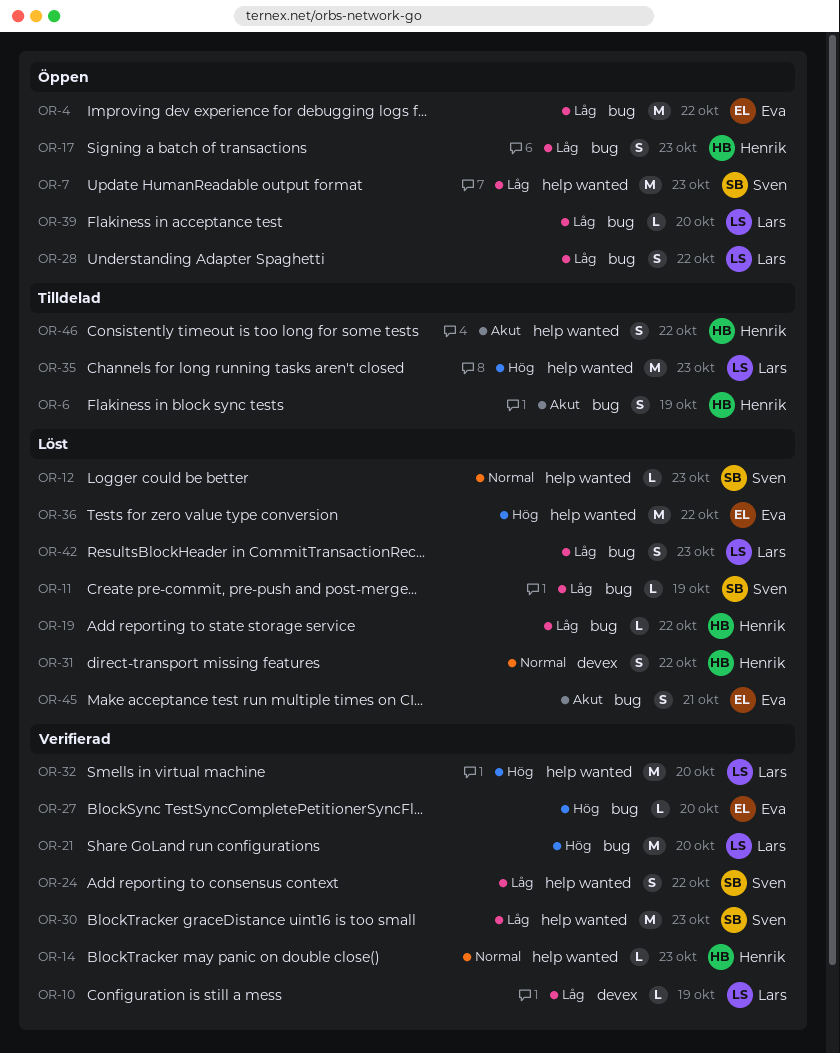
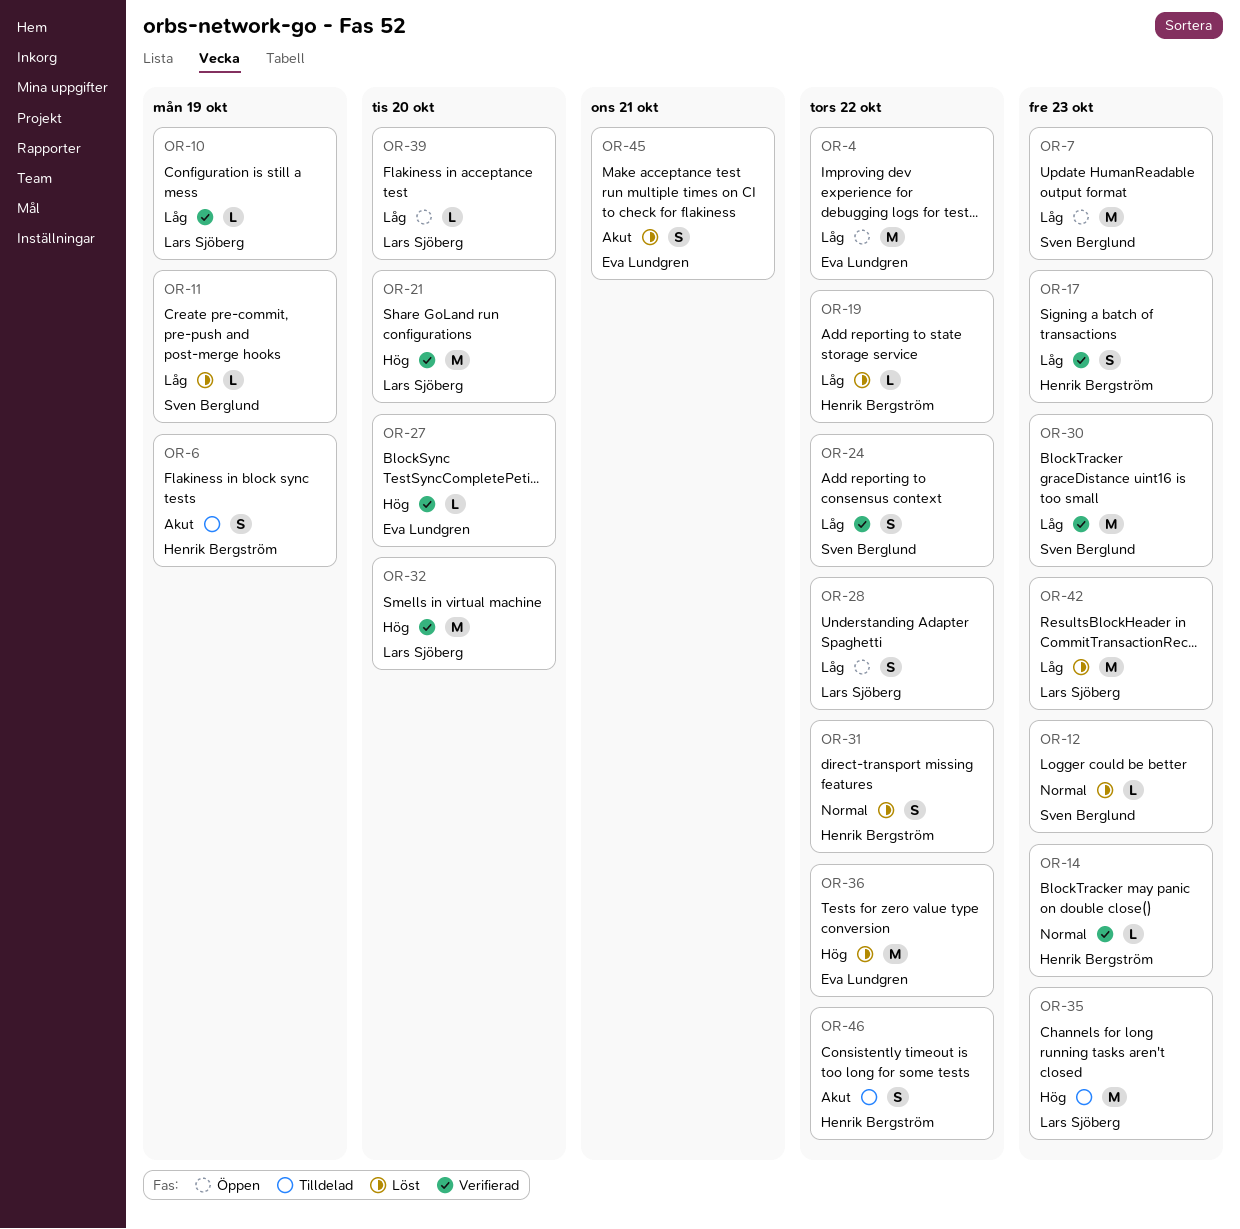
OR-17, status: Öppen -> Verifierad
OR-42, estimate: S -> M

